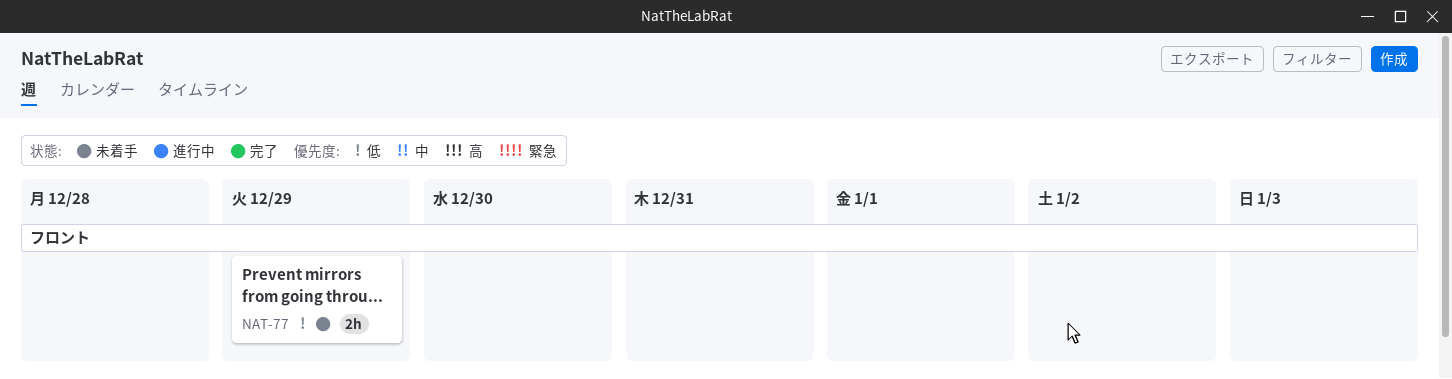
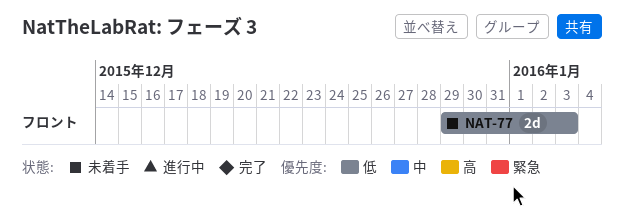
NAT-77, estimate: 2h -> 2d
NAT-77, due: Dec 29 -> Jan 3

